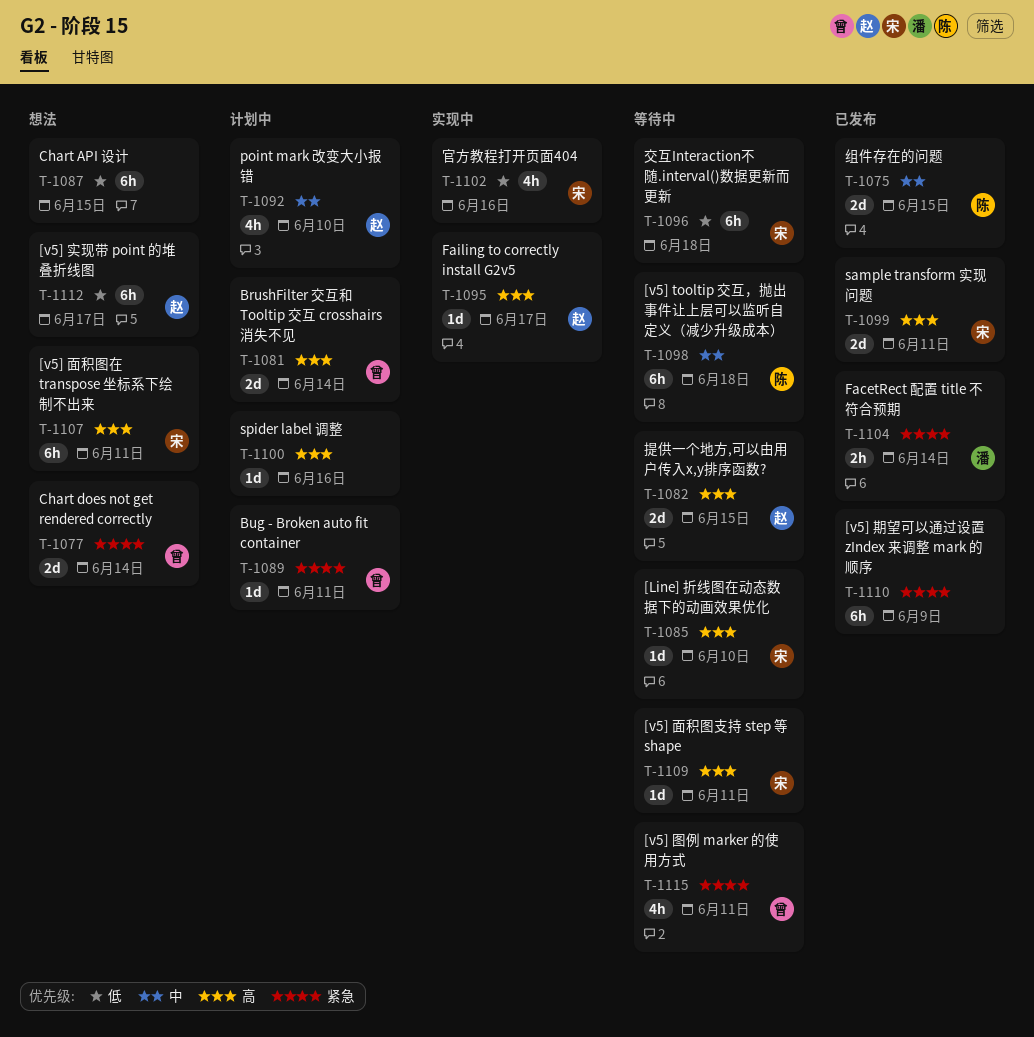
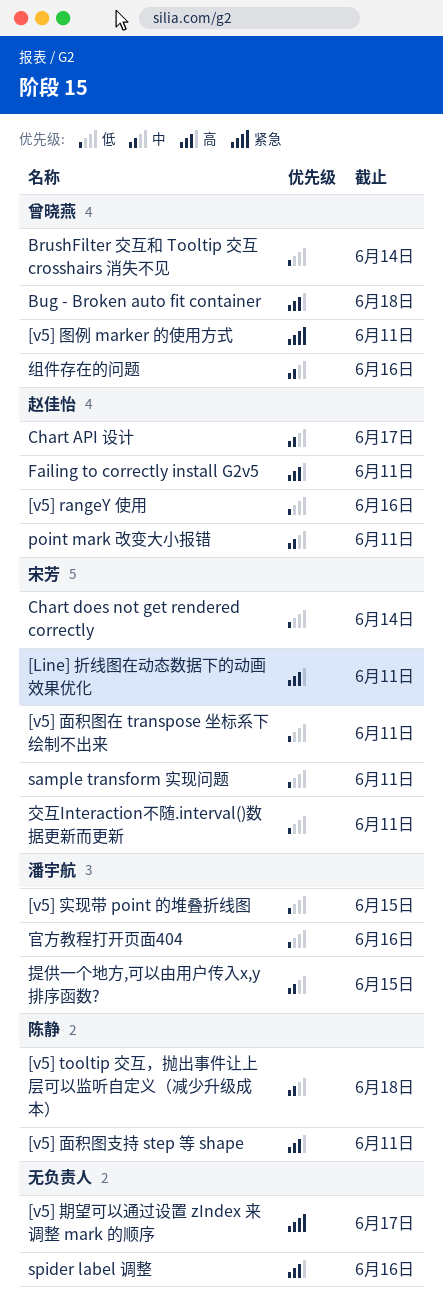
[Line] 折线图在动态数据下的动画效果优化, due: Jun 10 -> Jun 11
[v5] rangeY 使用: none -> present
[v5] 实现带 point 的堆叠折线图, owner: 赵佳怡 -> 潘宇航
[v5] 实现带 point 的堆叠折线图, due: Jun 17 -> Jun 15
[v5] 期望可以通过设置 zIndex 来调整 mark 的顺序, due: Jun 9 -> Jun 17
[v5] 面积图在 transpose 坐标系下绘制不出来, priority: 高 -> 低
[v5] 面积图支持 step 等 shape, owner: 宋芳 -> 陈静
BrushFilter 交互和 Tooltip 交互 crosshairs 消失不见, priority: 高 -> 低
Bug - Broken auto fit container, priority: 紧急 -> 高
Bug - Broken auto fit container, due: Jun 11 -> Jun 18
Chart API 设计, owner: none -> 赵佳怡
Chart API 设计, priority: 低 -> 中
Chart API 设计, due: Jun 15 -> Jun 17
Chart does not get rendered correctly, owner: 曾晓燕 -> 宋芳
Chart does not get rendered correctly, priority: 紧急 -> 低
FacetRect 配置 title 不符合预期: present -> none
Failing to correctly install G2v5, due: Jun 17 -> Jun 11
point mark 改变大小报错, due: Jun 10 -> Jun 11
sample transform 实现问题, priority: 高 -> 低
交互Interaction不随.interval()数据更新而更新, due: Jun 18 -> Jun 11
官方教程打开页面404, owner: 宋芳 -> 潘宇航
提供一个地方,可以由用户传入x,y排序函数?, owner: 赵佳怡 -> 潘宇航
提供一个地方,可以由用户传入x,y排序函数?, priority: 高 -> 中
组件存在的问题, owner: 陈静 -> 曾晓燕
组件存在的问题, due: Jun 15 -> Jun 16

